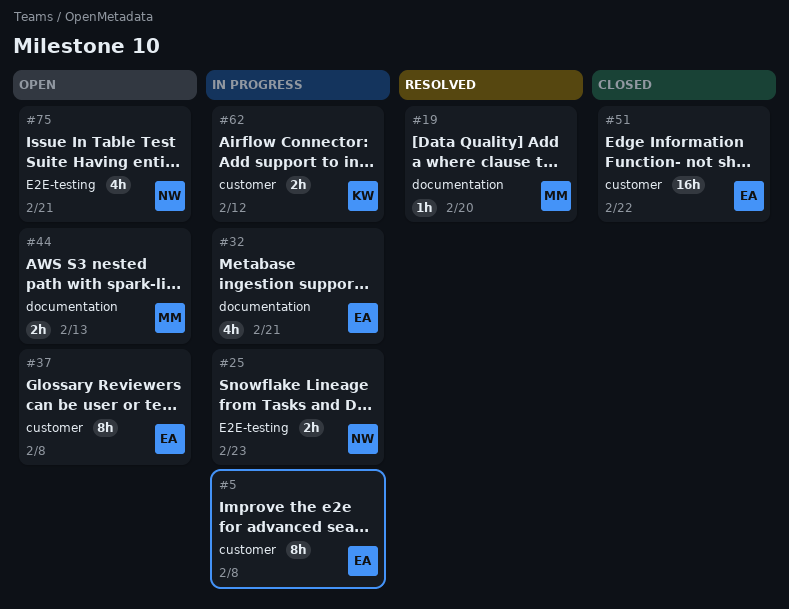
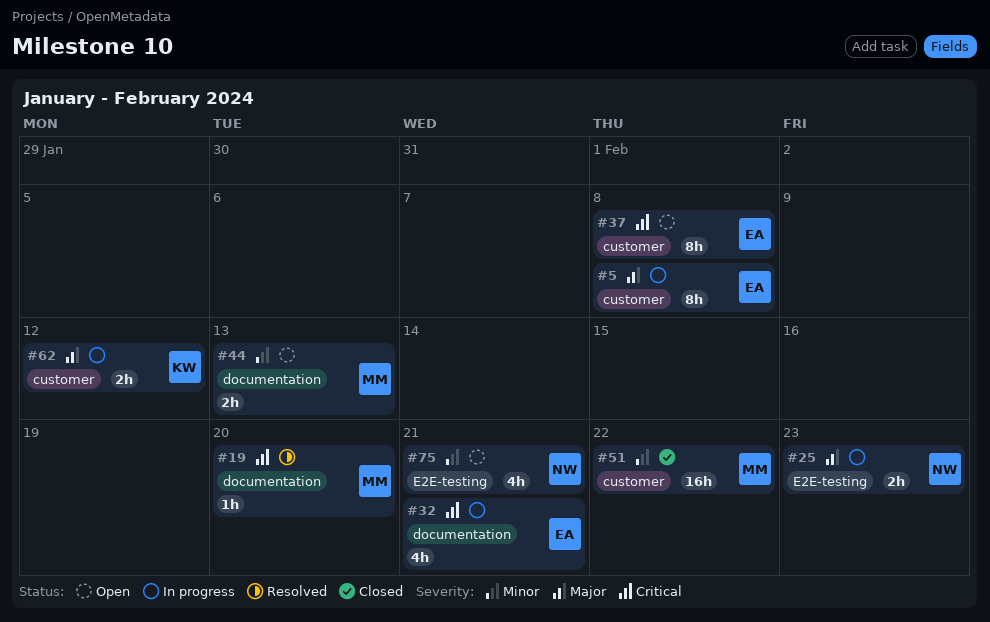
#51, owner: EA -> MM

